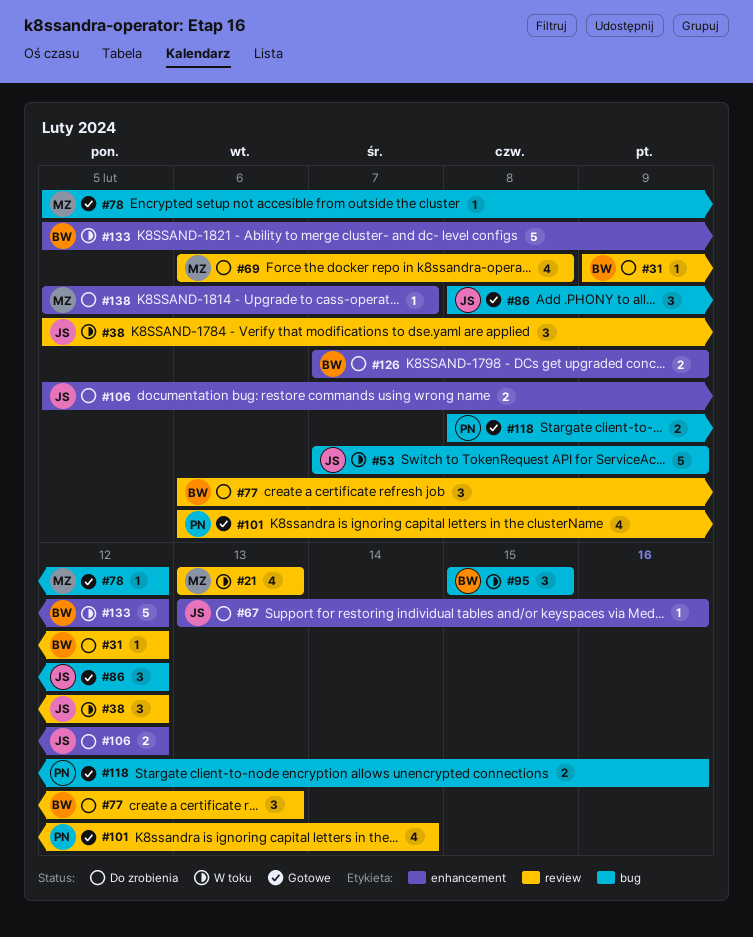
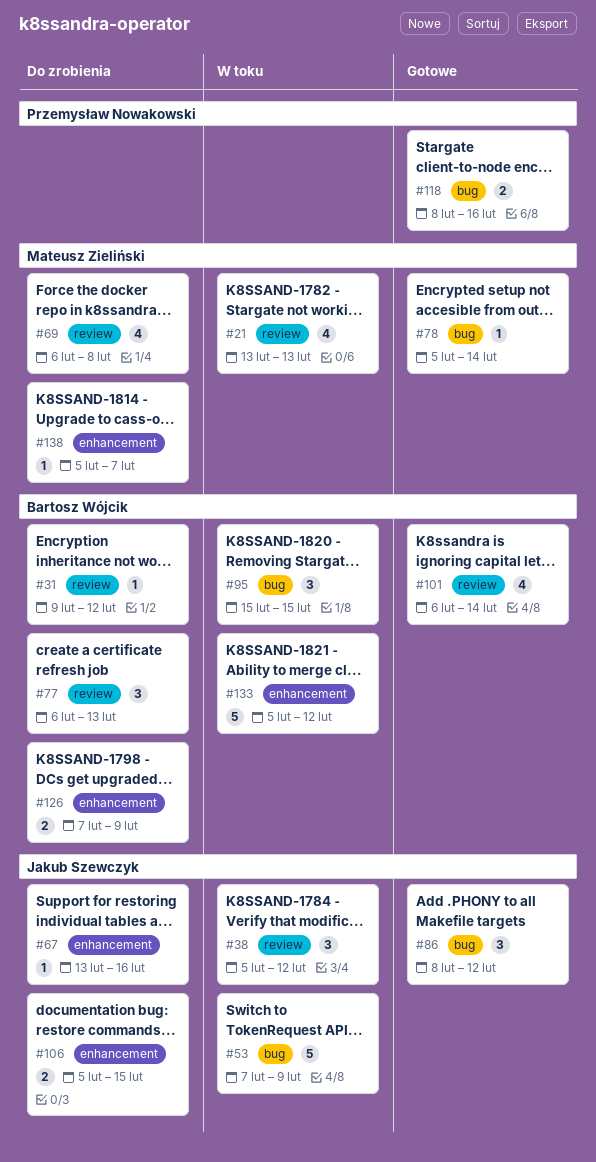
#78, due: Feb 12 -> Feb 14
#101, owner: Przemysław Nowakowski -> Bartosz Wójcik
#106, due: Feb 12 -> Feb 15

